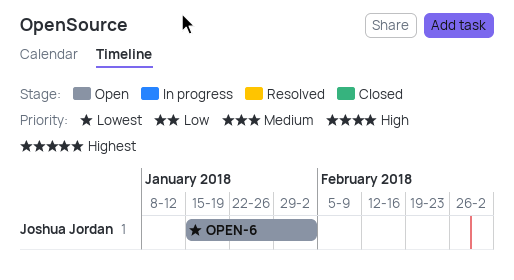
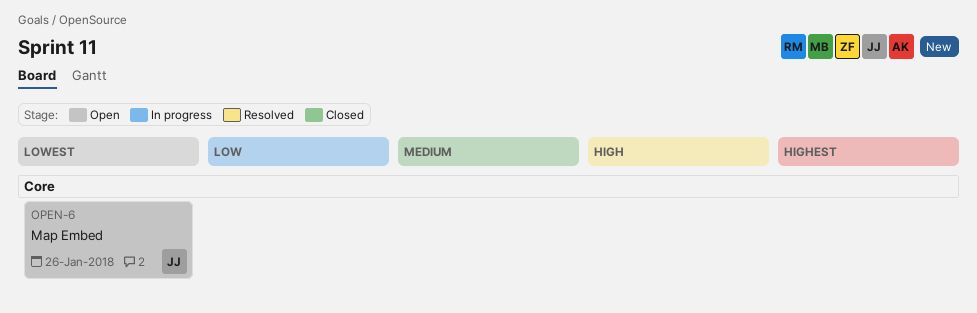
OPEN-6, due: Feb 2 -> Jan 26

